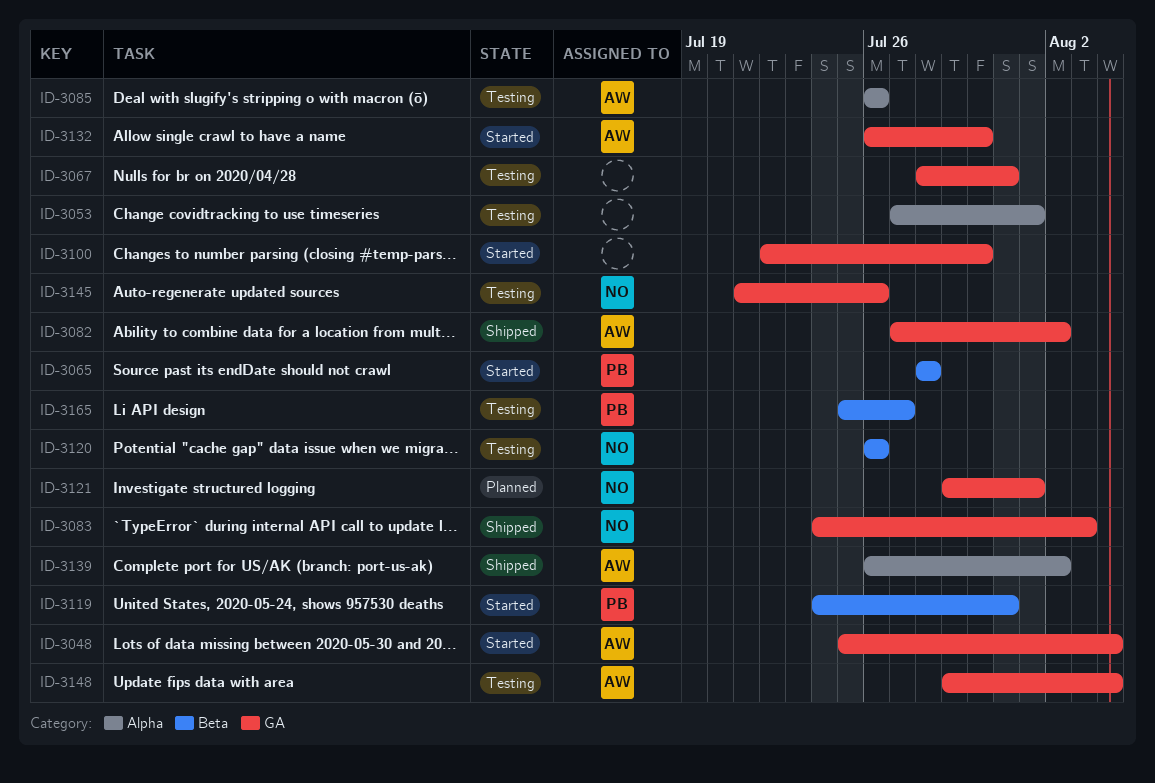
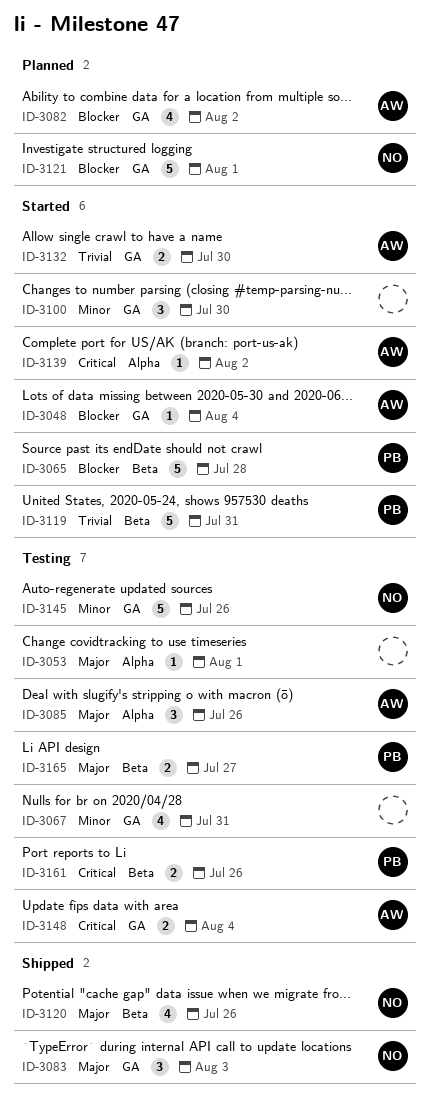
ID-3082, status: Shipped -> Planned
ID-3120, status: Testing -> Shipped
ID-3139, status: Shipped -> Started
ID-3161: none -> present

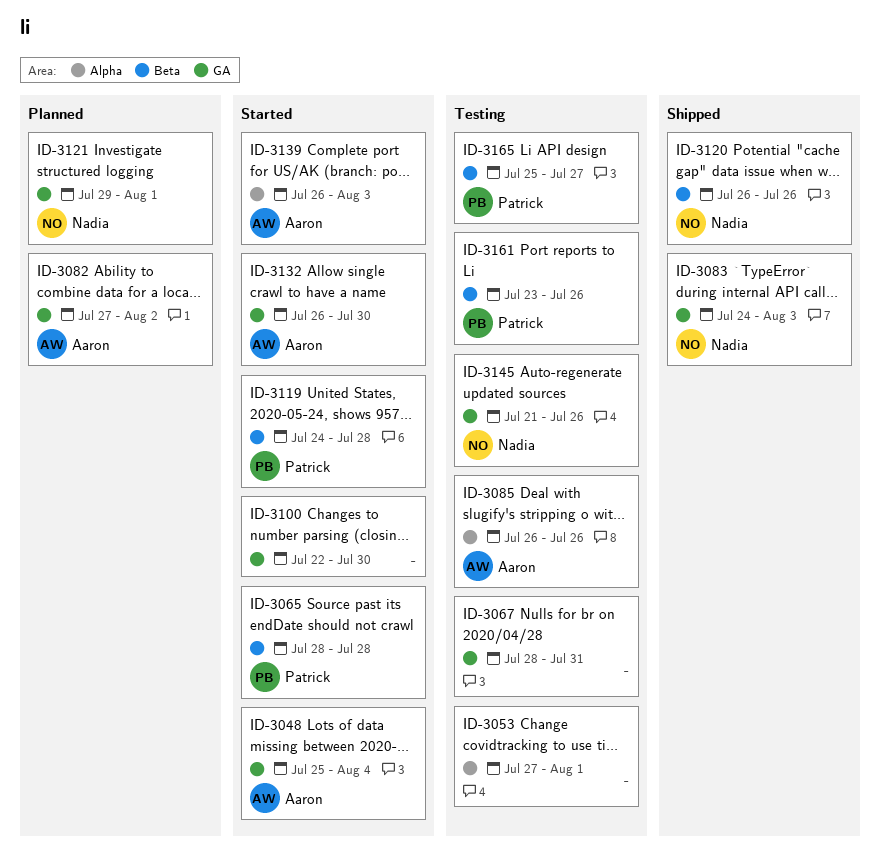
ID-3119, due: Jul 31 -> Jul 28
ID-3139, due: Aug 2 -> Aug 3
ID-3148: present -> none

